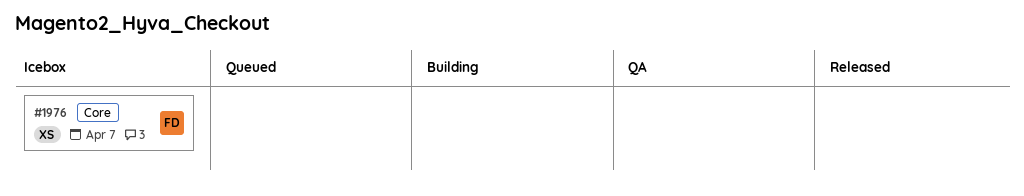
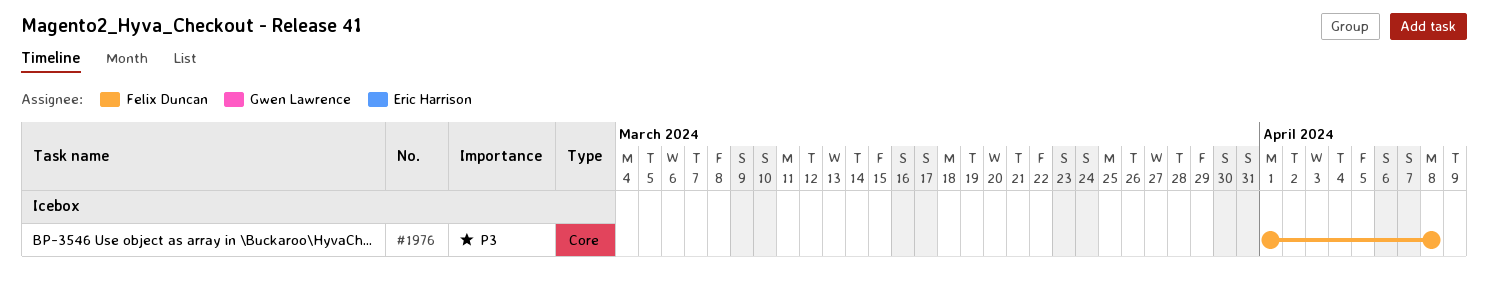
#1976, due: Apr 7 -> Apr 8

